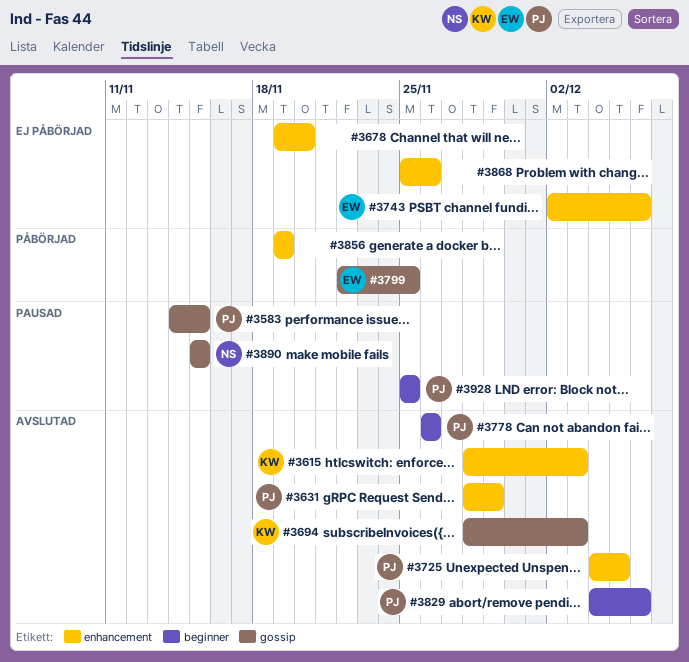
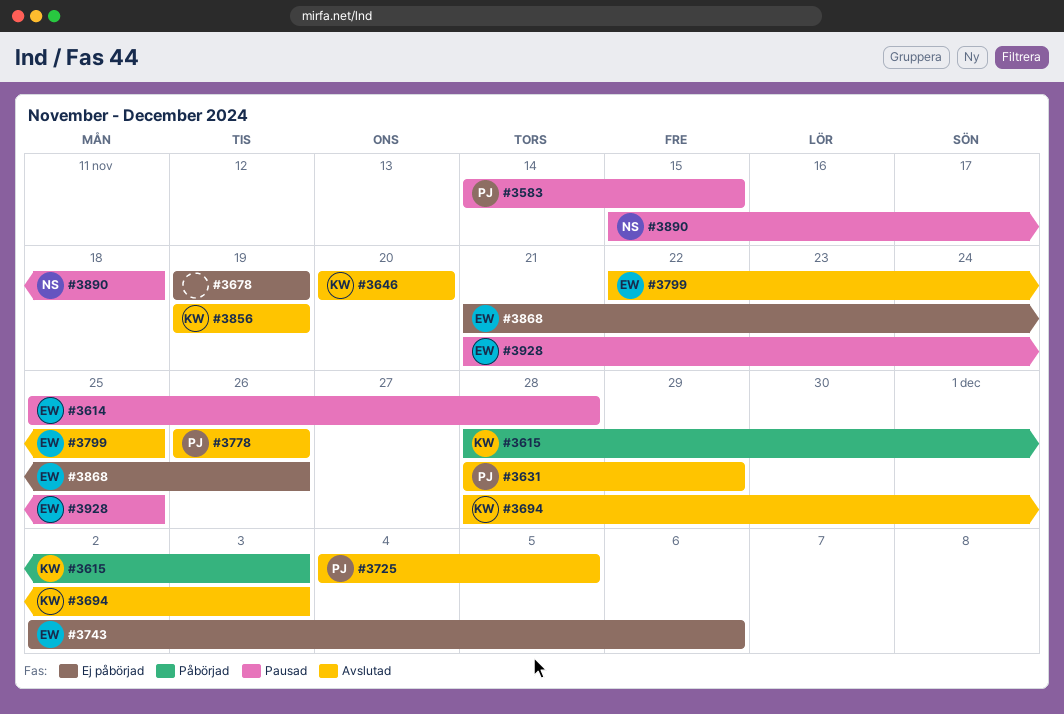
#3614: none -> present
#3615, status: Avslutad -> Påbörjad
#3646: none -> present
#3678, due: Nov 20 -> Nov 19
#3799, status: Påbörjad -> Avslutad
#3829: present -> none
#3856, status: Påbörjad -> Avslutad
#3856, owner: none -> KW
#3868, owner: none -> EW
#3868, start: Nov 25 -> Nov 21
#3890, due: Nov 15 -> Nov 18
#3928, owner: PJ -> EW
#3928, start: Nov 25 -> Nov 21

